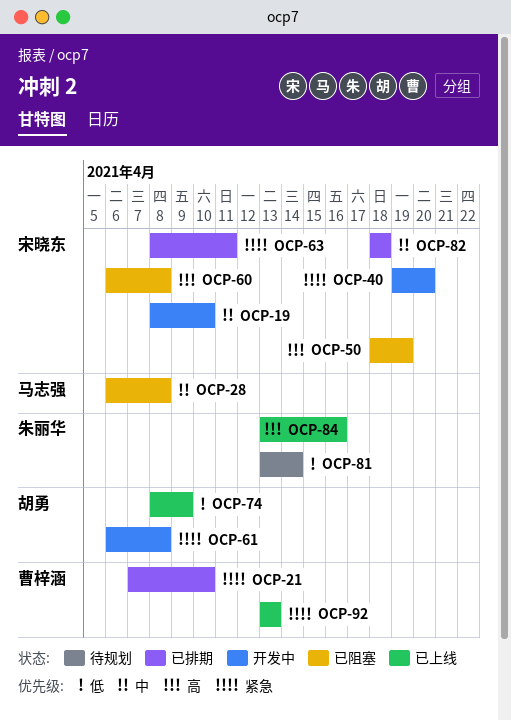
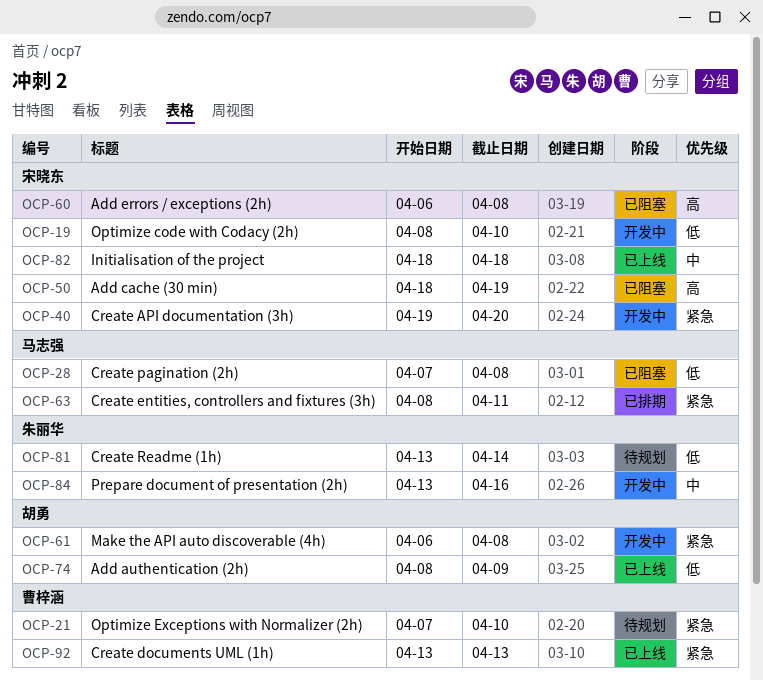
OCP-19, priority: 中 -> 低
OCP-21, status: 已排期 -> 待规划
OCP-28, priority: 中 -> 低
OCP-28, start: Apr 6 -> Apr 7
OCP-63, owner: 宋晓东 -> 马志强
OCP-82, status: 已排期 -> 已上线
OCP-84, status: 已上线 -> 开发中
OCP-84, priority: 高 -> 中

